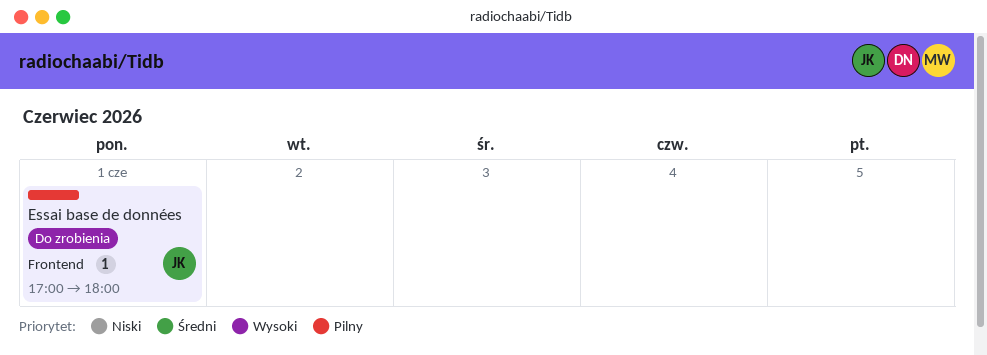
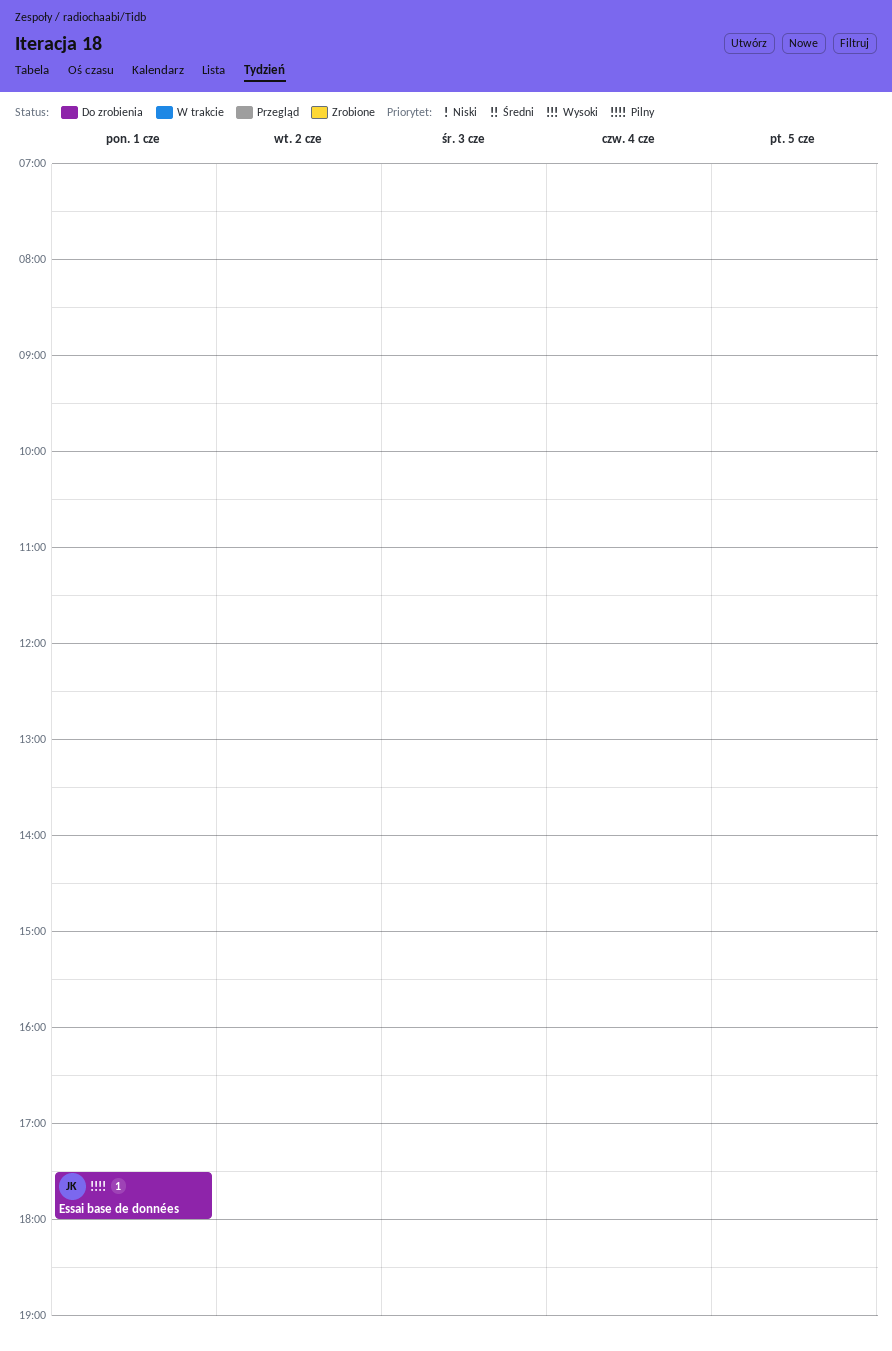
Essai base de données, begins: 17:00 -> 17:30

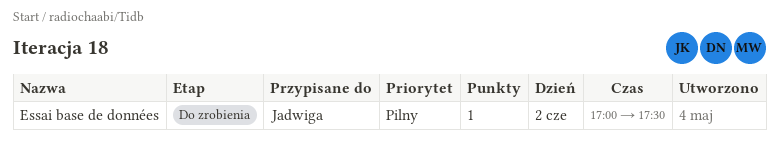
Essai base de données, day: Jun 1 -> Jun 2
Essai base de données, begins: 17:30 -> 17:00
Essai base de données, ends: 18:00 -> 17:30

